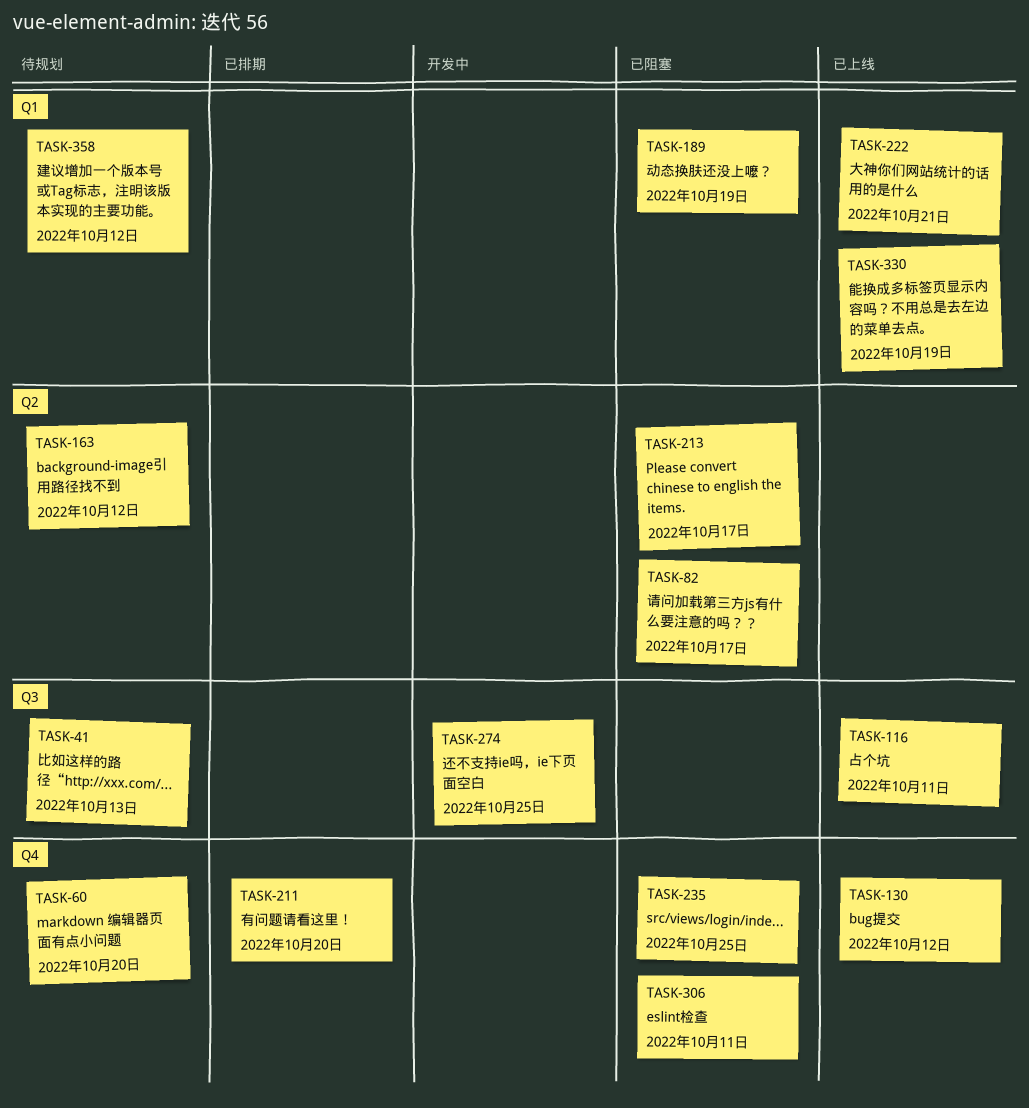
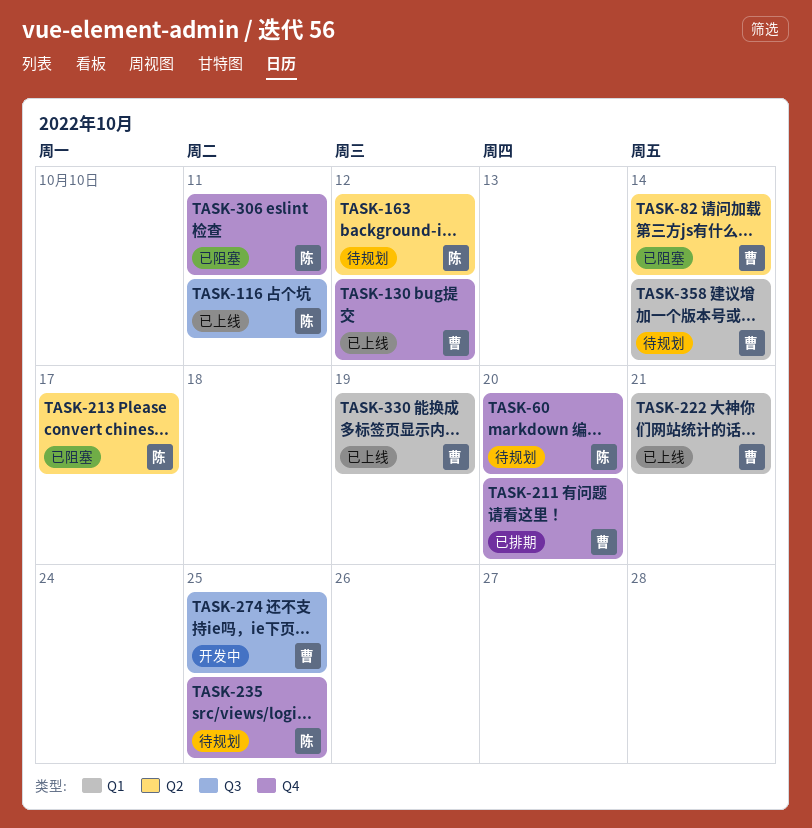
TASK-41: present -> none
TASK-82, due: Oct 17 -> Oct 14
TASK-189: present -> none
TASK-235, status: 已阻塞 -> 待规划
TASK-358, due: Oct 12 -> Oct 14

